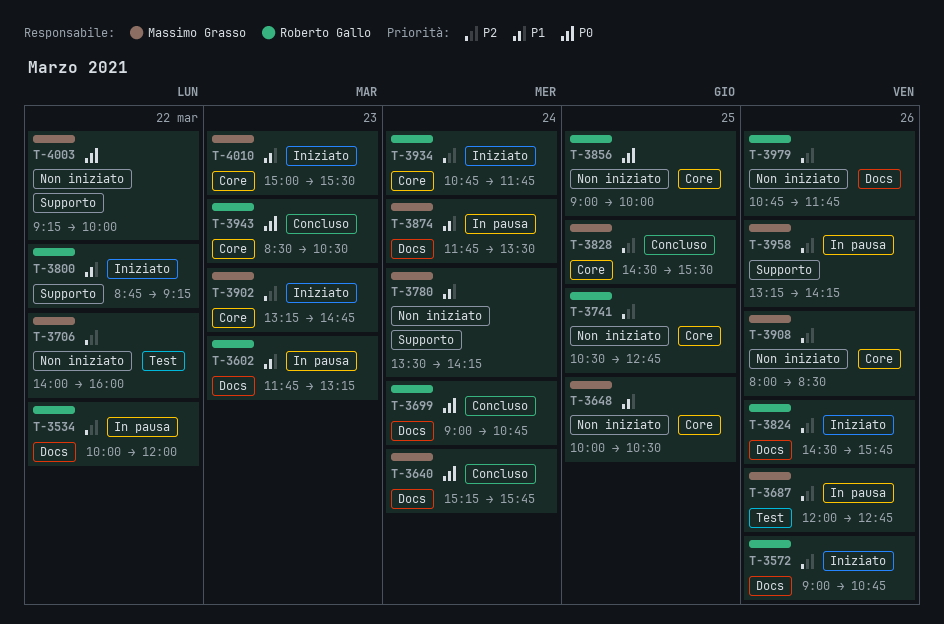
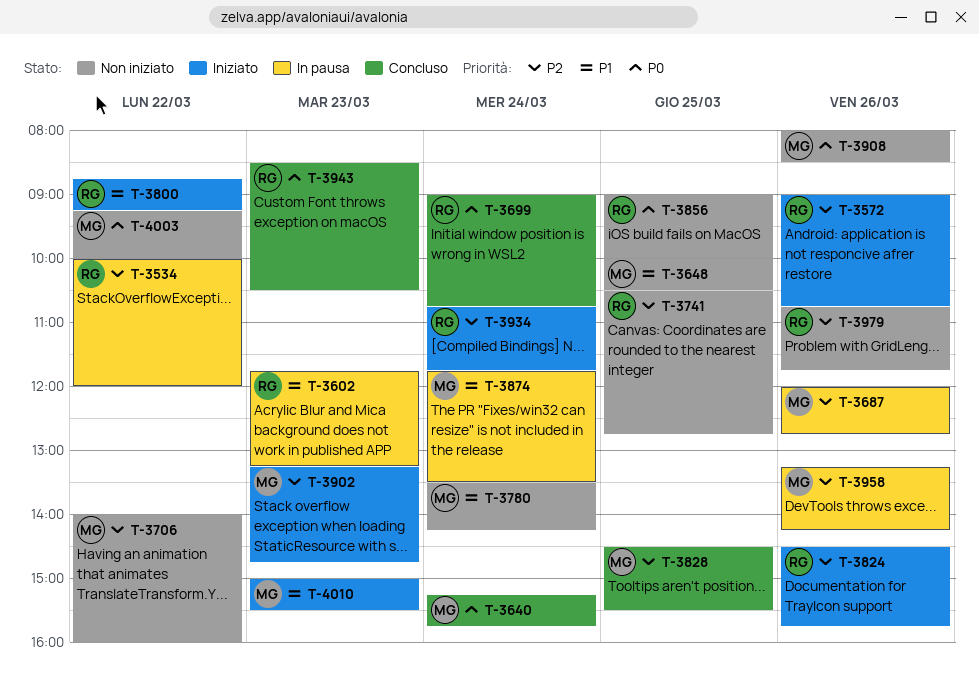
T-3908, priority: P2 -> P0

